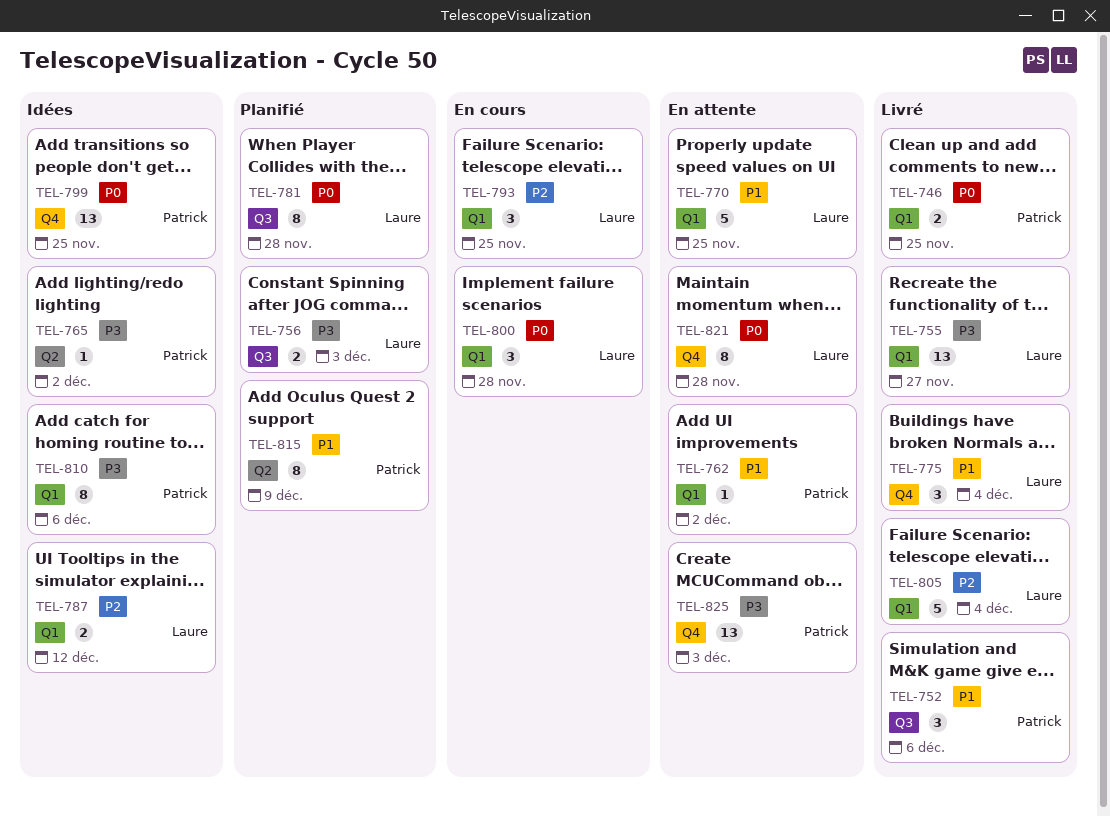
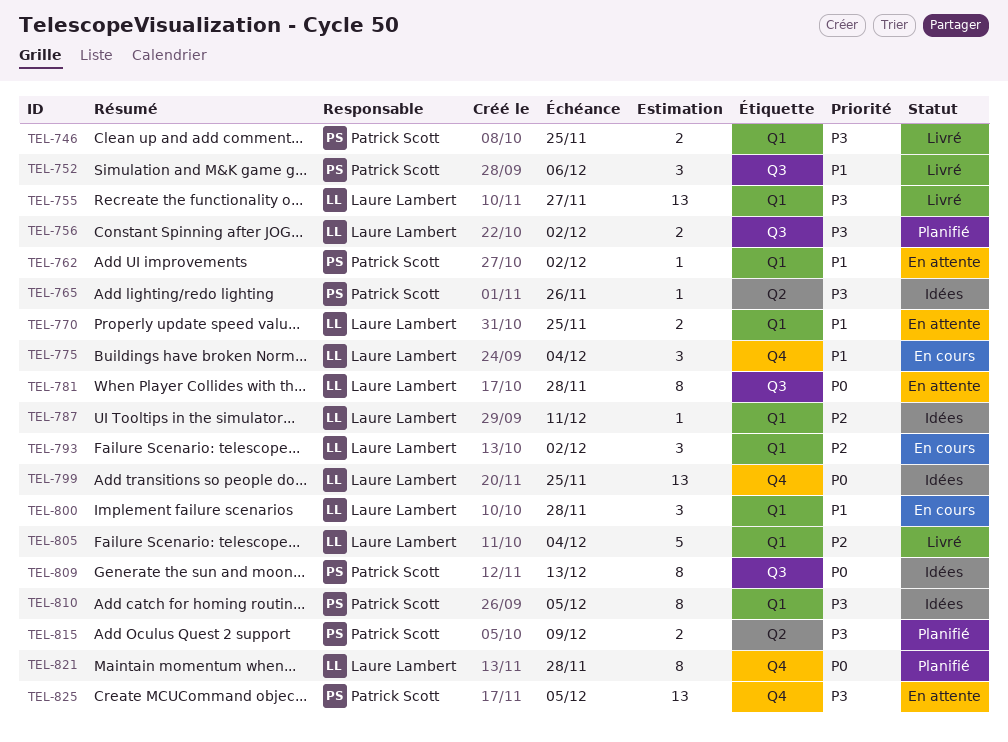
TEL-746, priority: P0 -> P3
TEL-756, due: Dec 3 -> Dec 2
TEL-765, due: Dec 2 -> Nov 26
TEL-770, estimate: 5 -> 2
TEL-775, status: Livré -> En cours
TEL-781, status: Planifié -> En attente
TEL-787, estimate: 2 -> 1
TEL-787, due: Dec 12 -> Dec 11
TEL-793, due: Nov 25 -> Dec 2
TEL-799, owner: Patrick Scott -> Laure Lambert
TEL-800, priority: P0 -> P1
TEL-809: none -> present
TEL-810, due: Dec 6 -> Dec 5
TEL-815, priority: P1 -> P3
TEL-815, estimate: 8 -> 2
TEL-821, status: En attente -> Planifié
TEL-825, due: Dec 3 -> Dec 5

